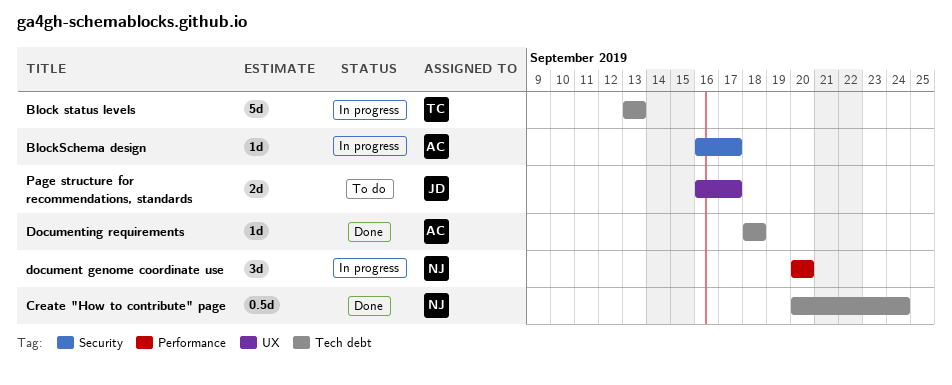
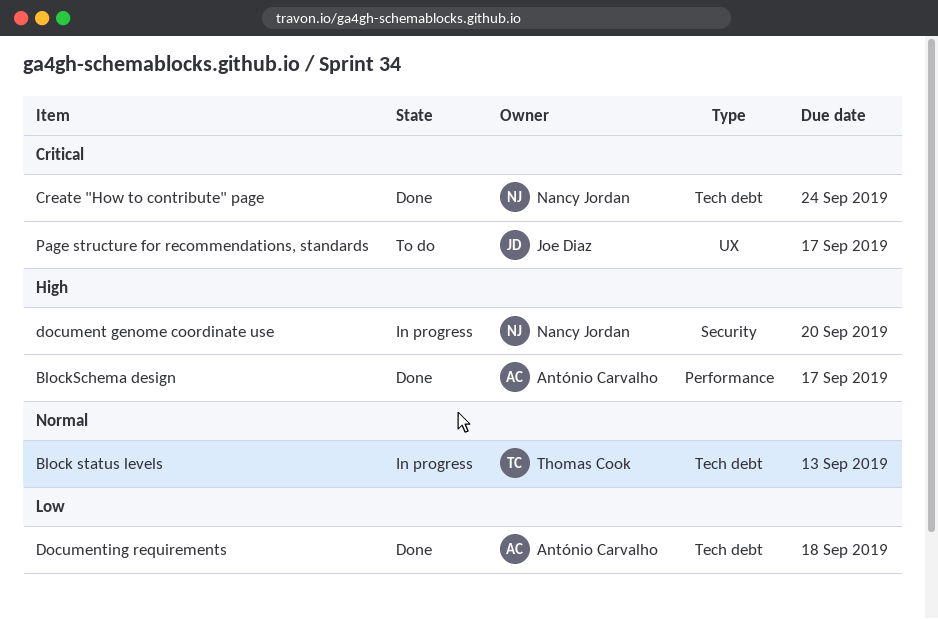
BlockSchema design, status: In progress -> Done
BlockSchema design, label: Security -> Performance
document genome coordinate use, label: Performance -> Security

